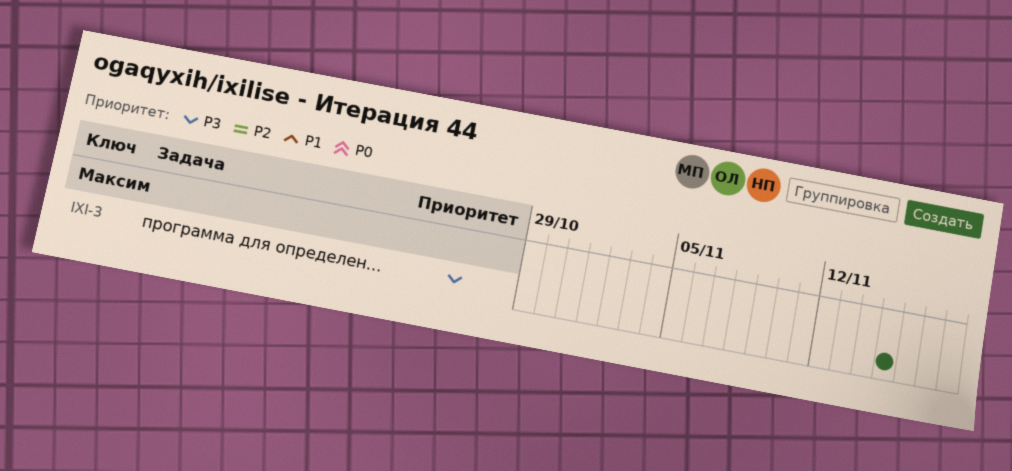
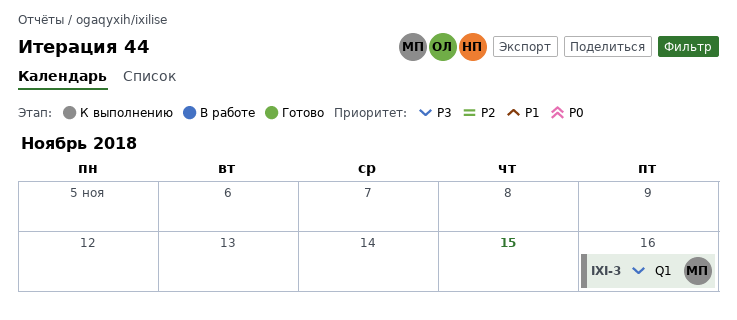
IXI-3, due: Nov 15 -> Nov 16

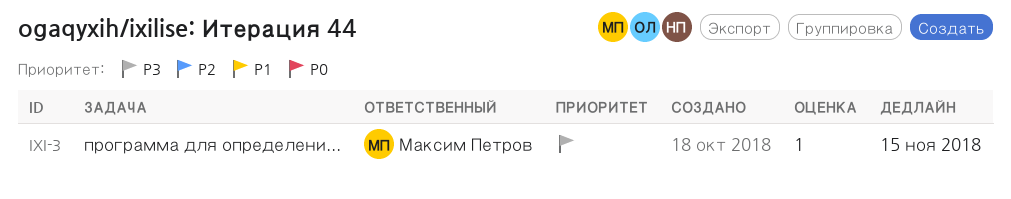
IXI-3, due: Nov 16 -> Nov 15

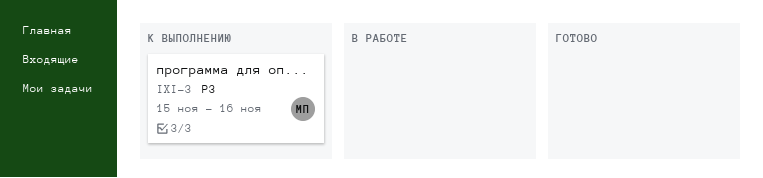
IXI-3, due: Nov 15 -> Nov 16

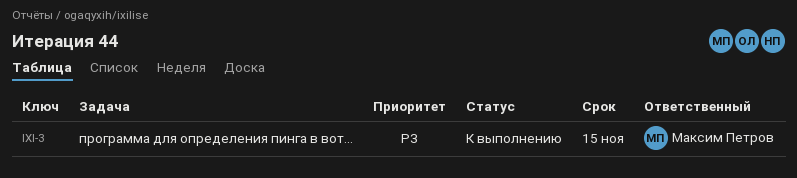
IXI-3, due: Nov 16 -> Nov 15

